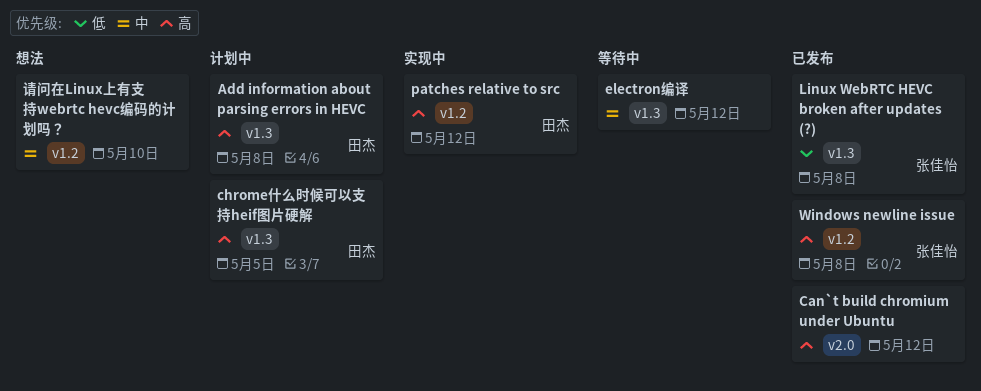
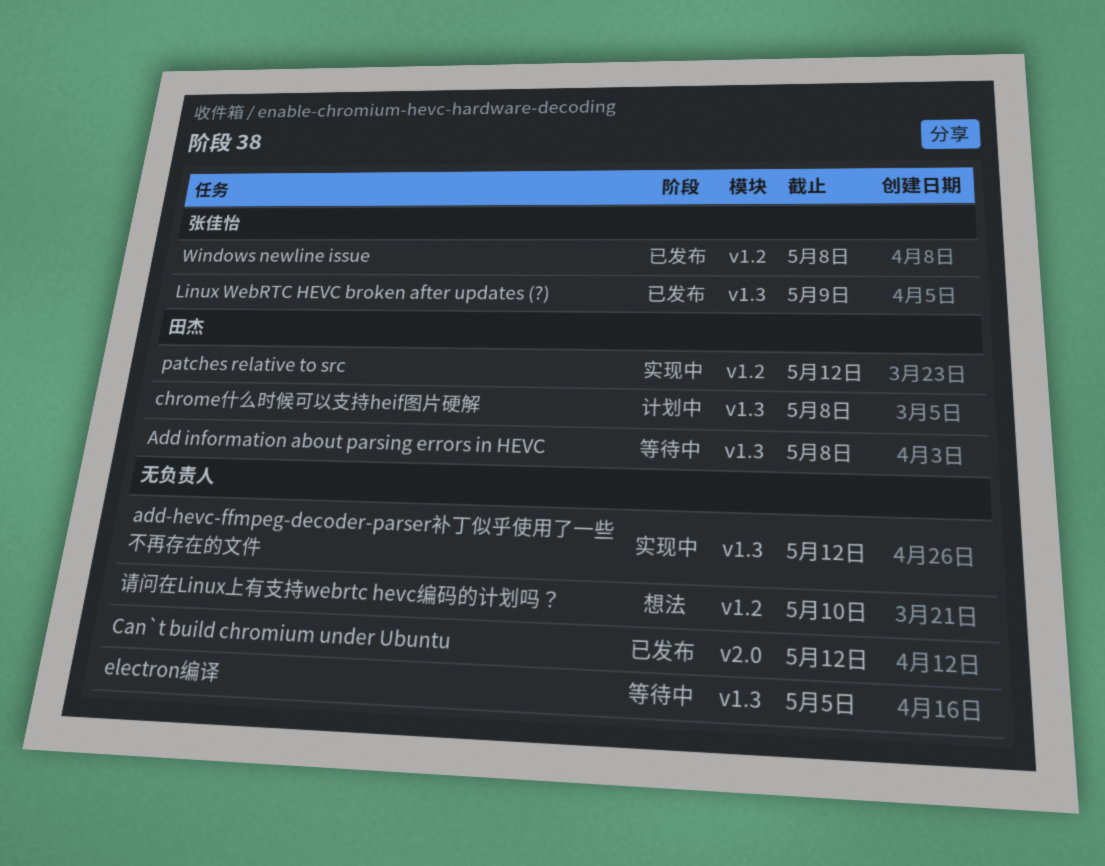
Add information about parsing errors in HEVC, status: 计划中 -> 等待中
add-hevc-ffmpeg-decoder-parser补丁似乎使用了一些不再存在的文件: none -> present
chrome什么时候可以支持heif图片硬解, due: May 5 -> May 8
electron编译, due: May 12 -> May 5
Linux WebRTC HEVC broken after updates (?), due: May 8 -> May 9

